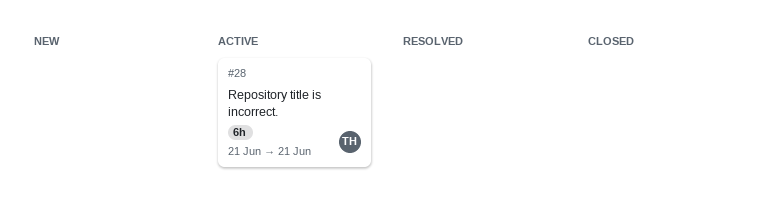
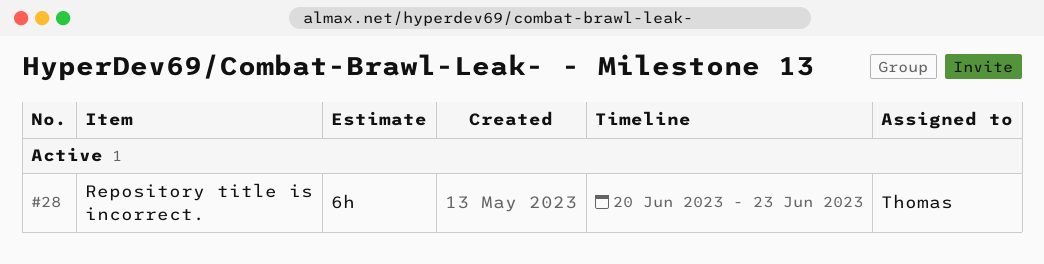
#28, start: Jun 21 -> Jun 20
#28, due: Jun 21 -> Jun 23

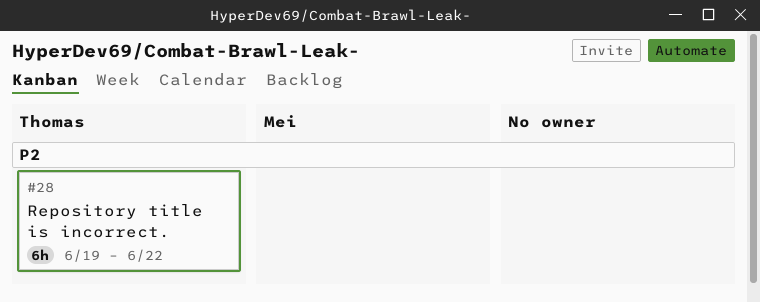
#28, start: Jun 20 -> Jun 19
#28, due: Jun 23 -> Jun 22

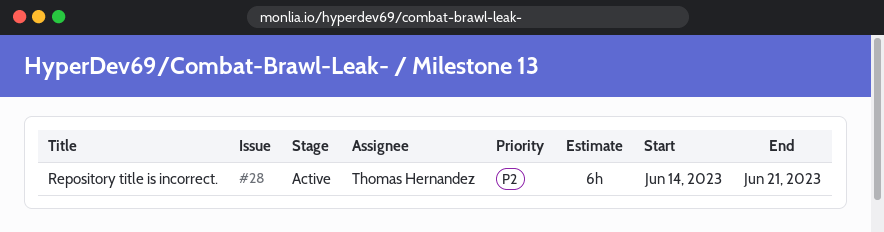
#28, start: Jun 19 -> Jun 14
#28, due: Jun 22 -> Jun 21

